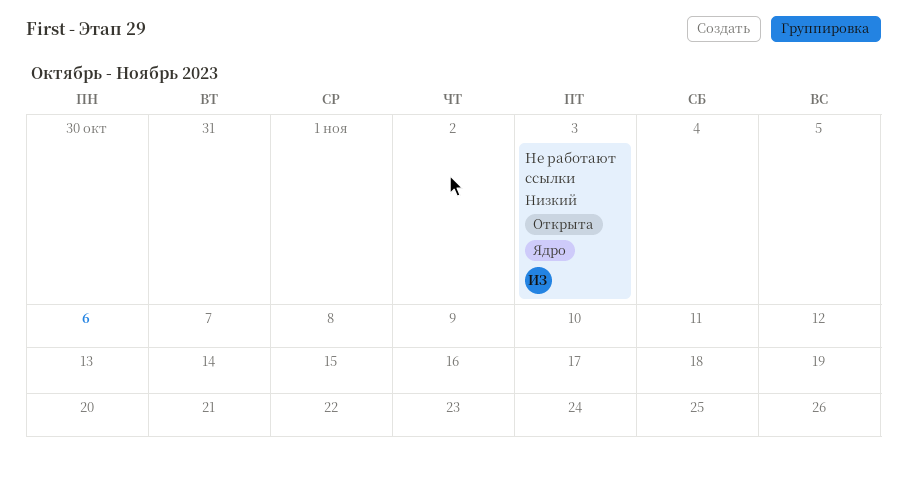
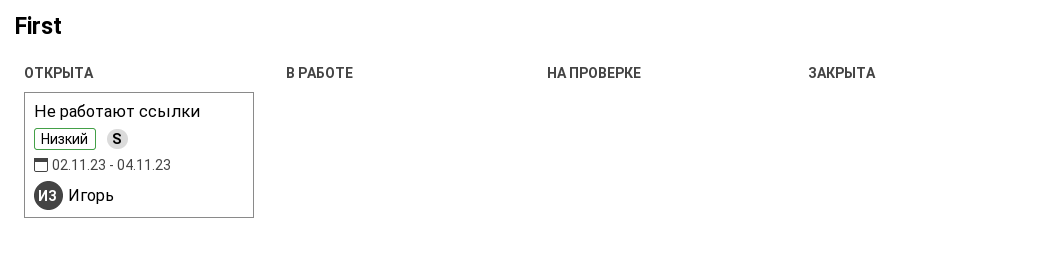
Не работают ссылки, due: Nov 3 -> Nov 4

